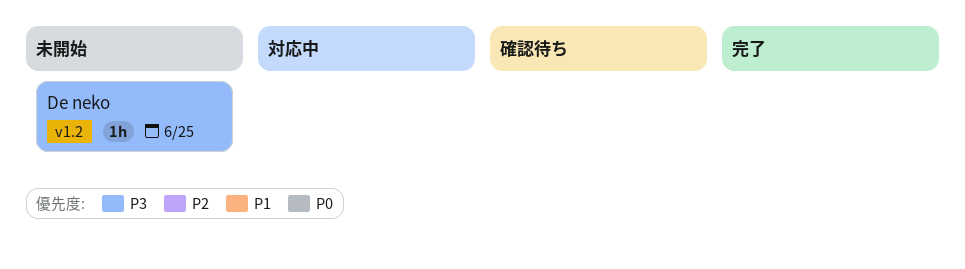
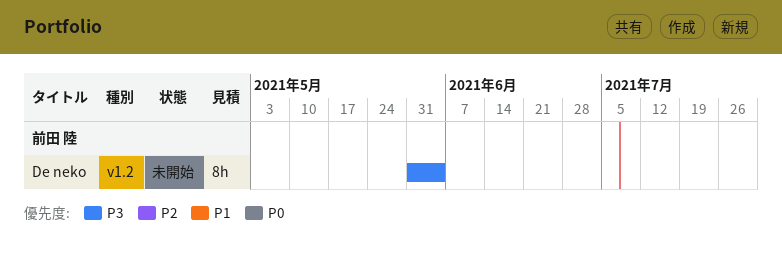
De neko, estimate: 1h -> 8h
De neko, due: Jun 25 -> Jun 4

